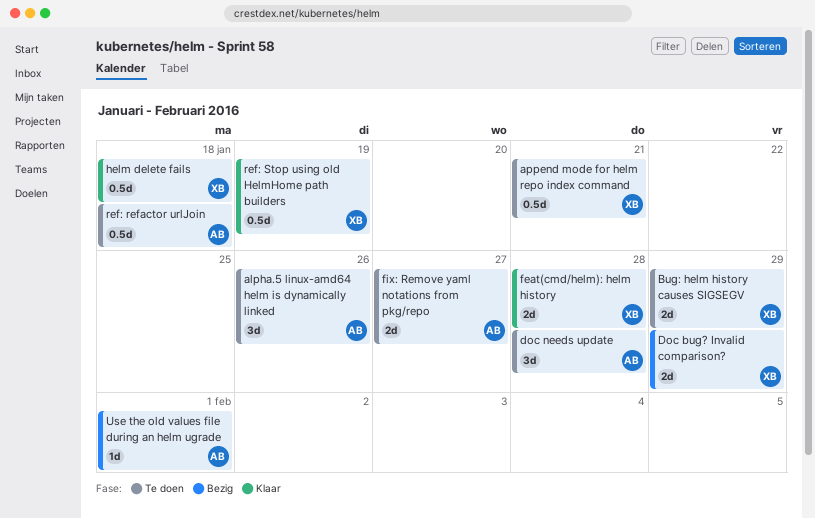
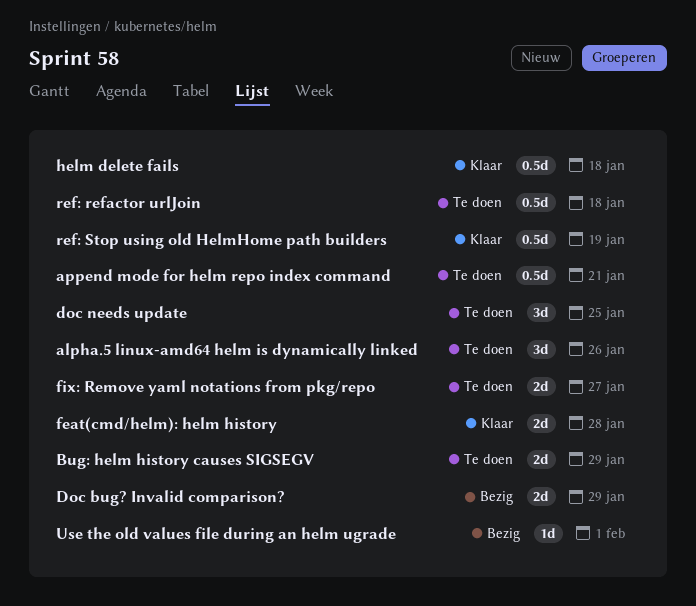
doc needs update, due: Jan 28 -> Jan 25

